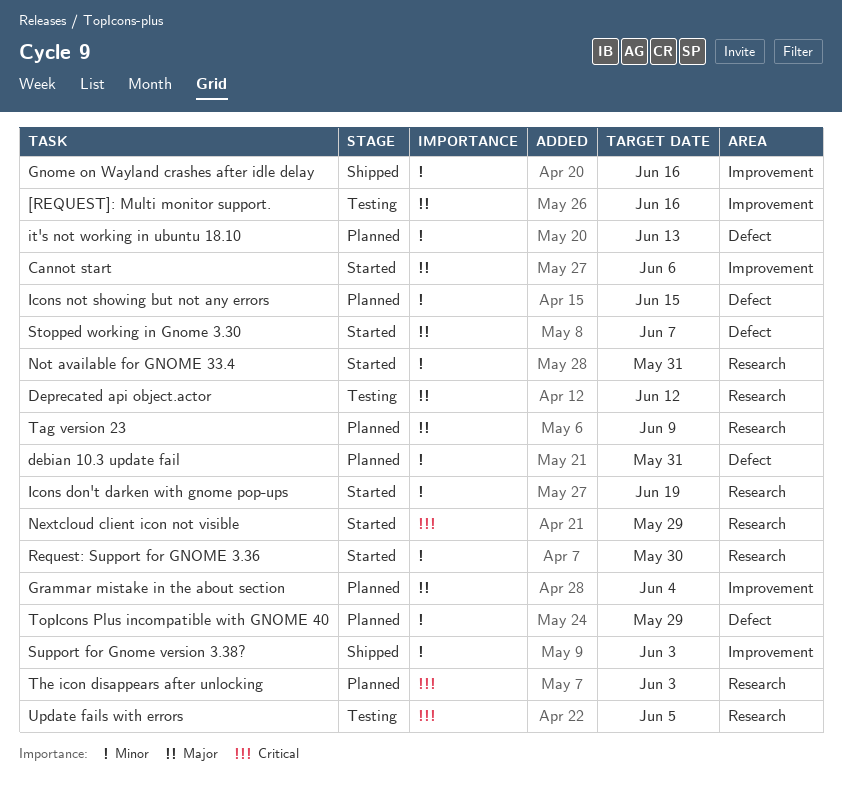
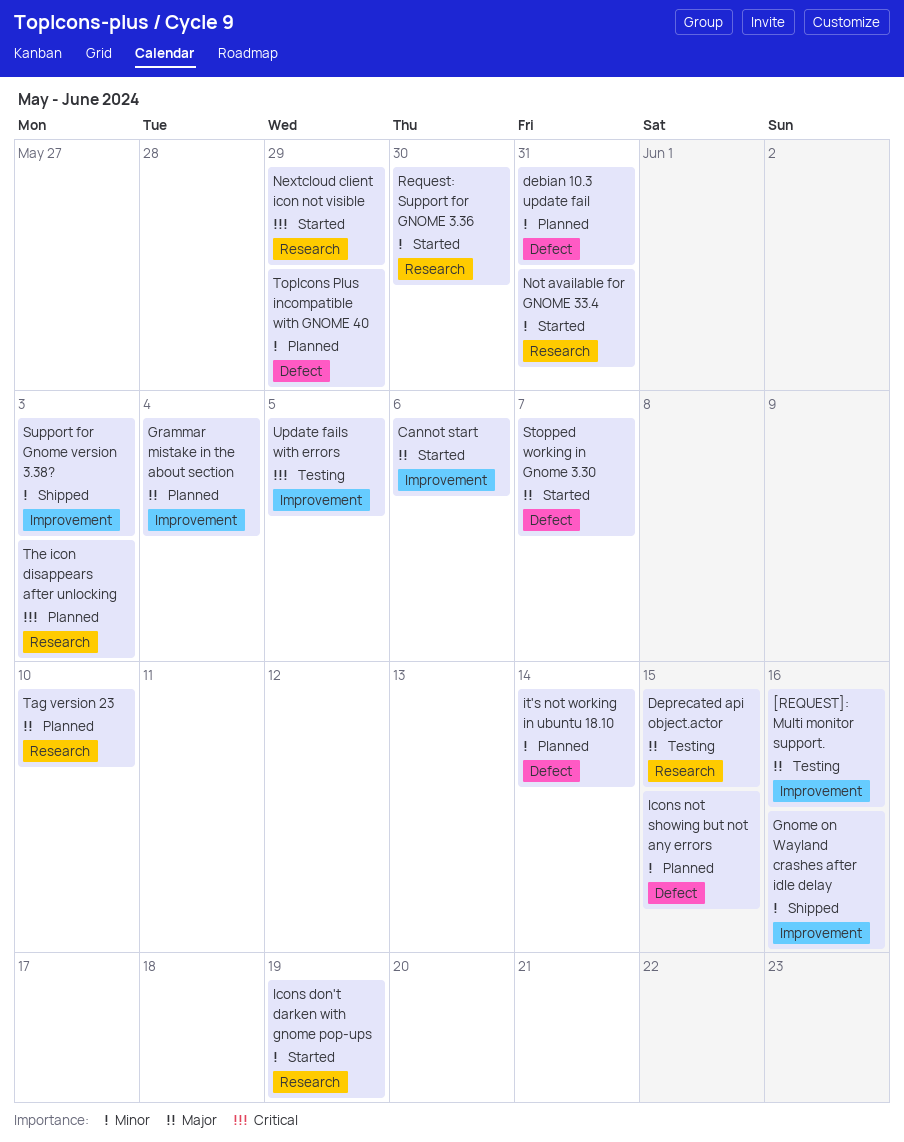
Deprecated api object.actor, due: Jun 12 -> Jun 15
it's not working in ubuntu 18.10, due: Jun 13 -> Jun 14
Tag version 23, due: Jun 9 -> Jun 10
Update fails with errors, label: Research -> Improvement

